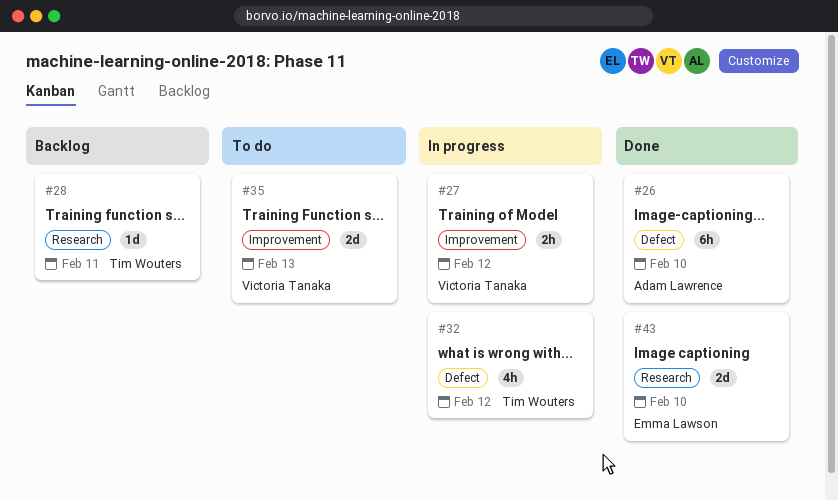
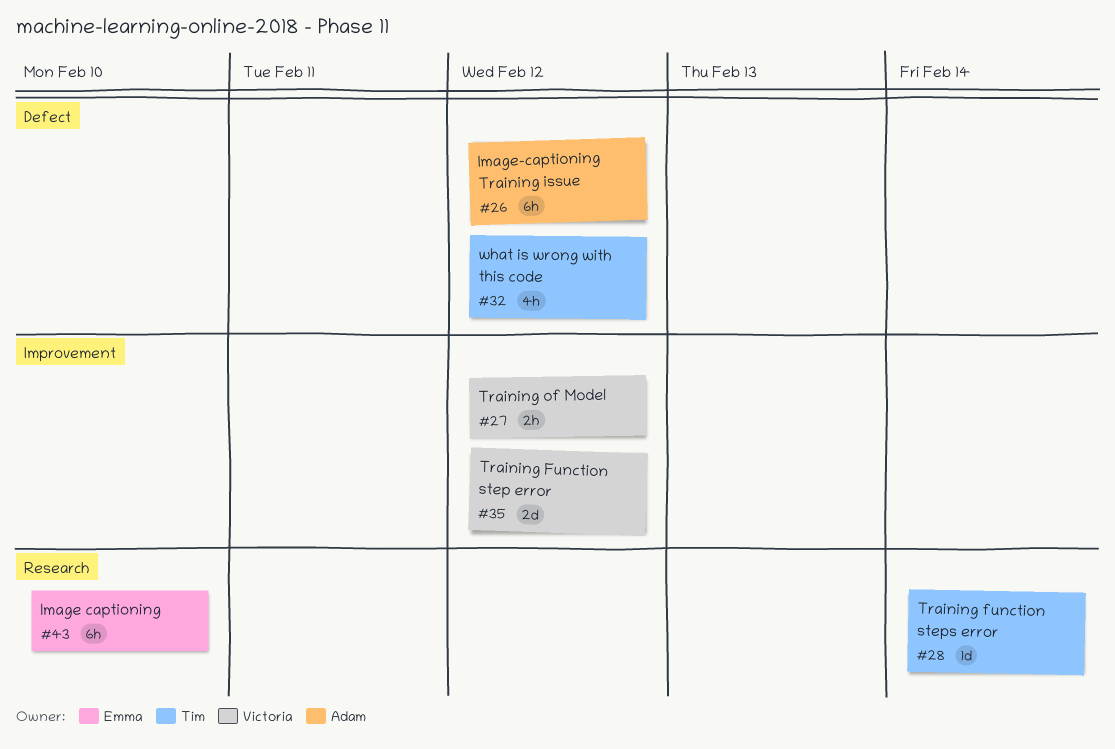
#26, due: Feb 10 -> Feb 12
#28, due: Feb 11 -> Feb 14
#35, due: Feb 13 -> Feb 12
#43, estimate: 2d -> 6h

